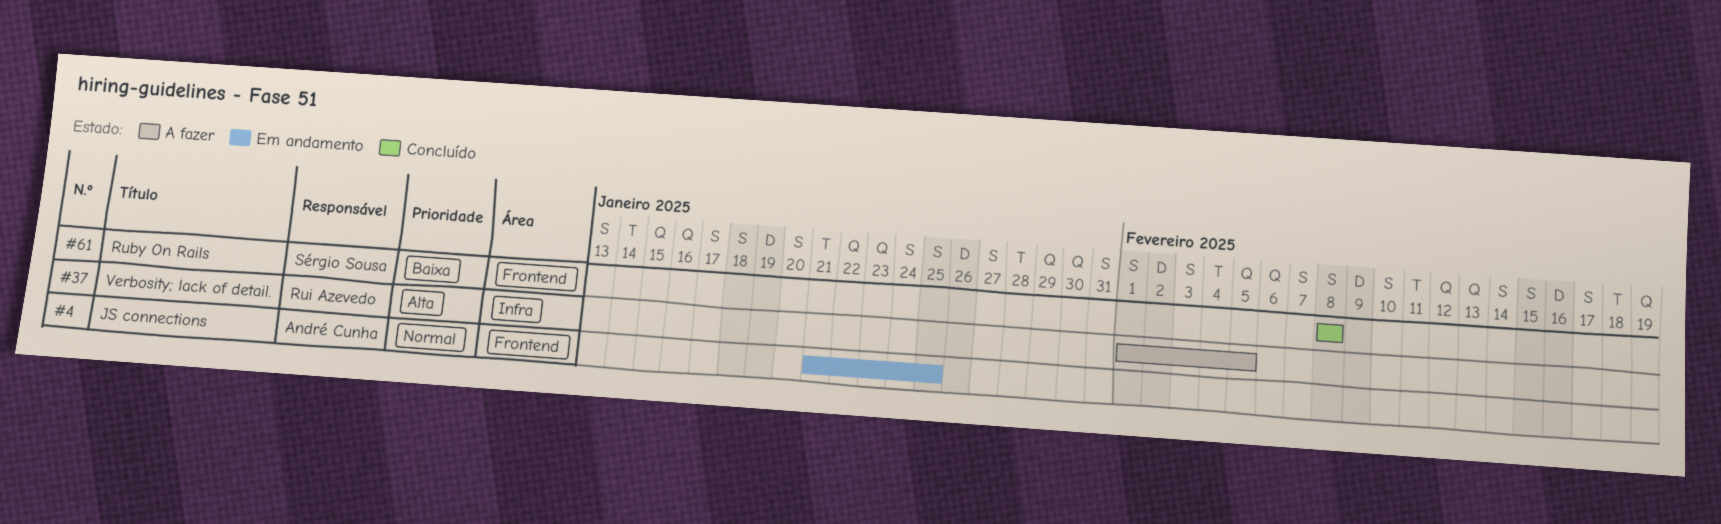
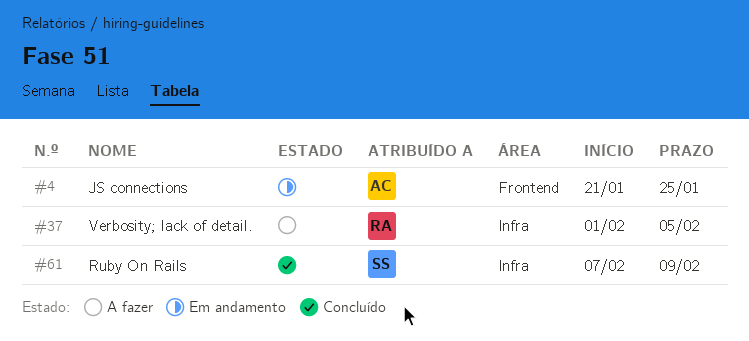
#61, label: Frontend -> Infra
#61, start: Feb 8 -> Feb 7
#61, due: Feb 8 -> Feb 9

